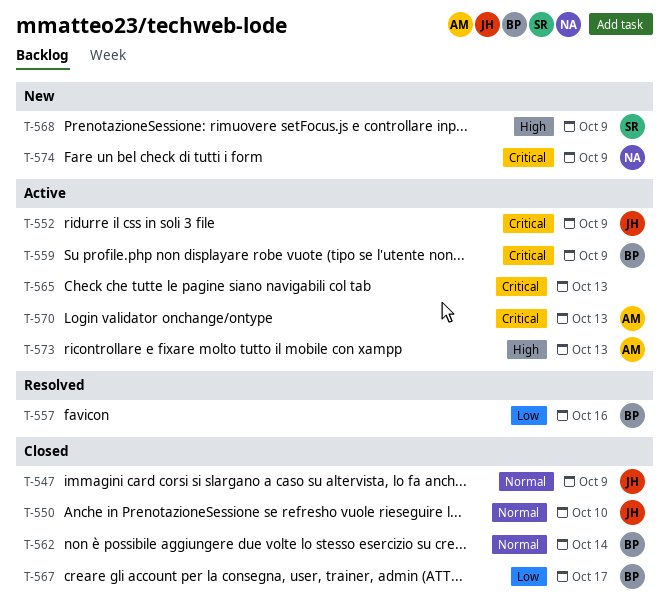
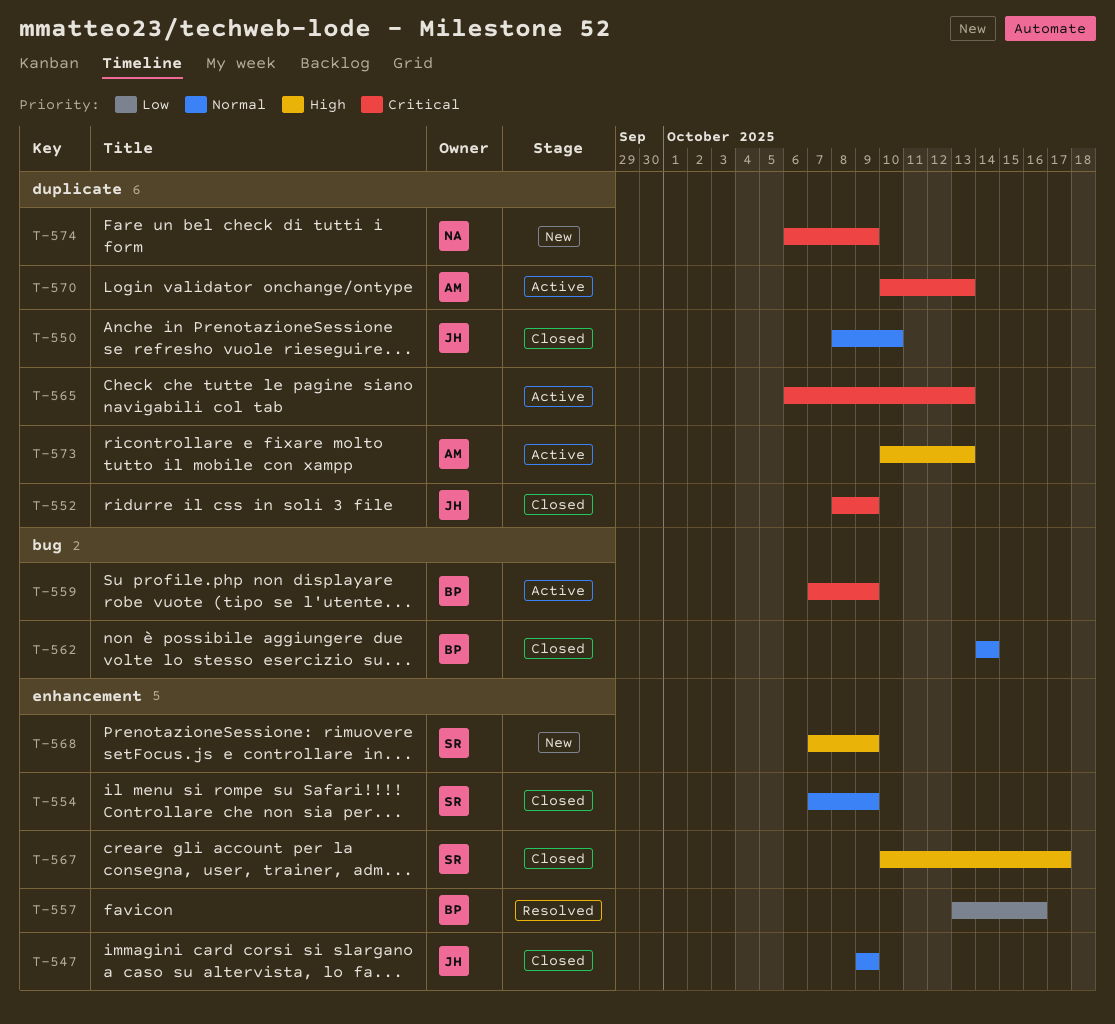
T-552, status: Active -> Closed
T-554: none -> present
T-567, owner: BP -> SR
T-567, priority: Low -> High

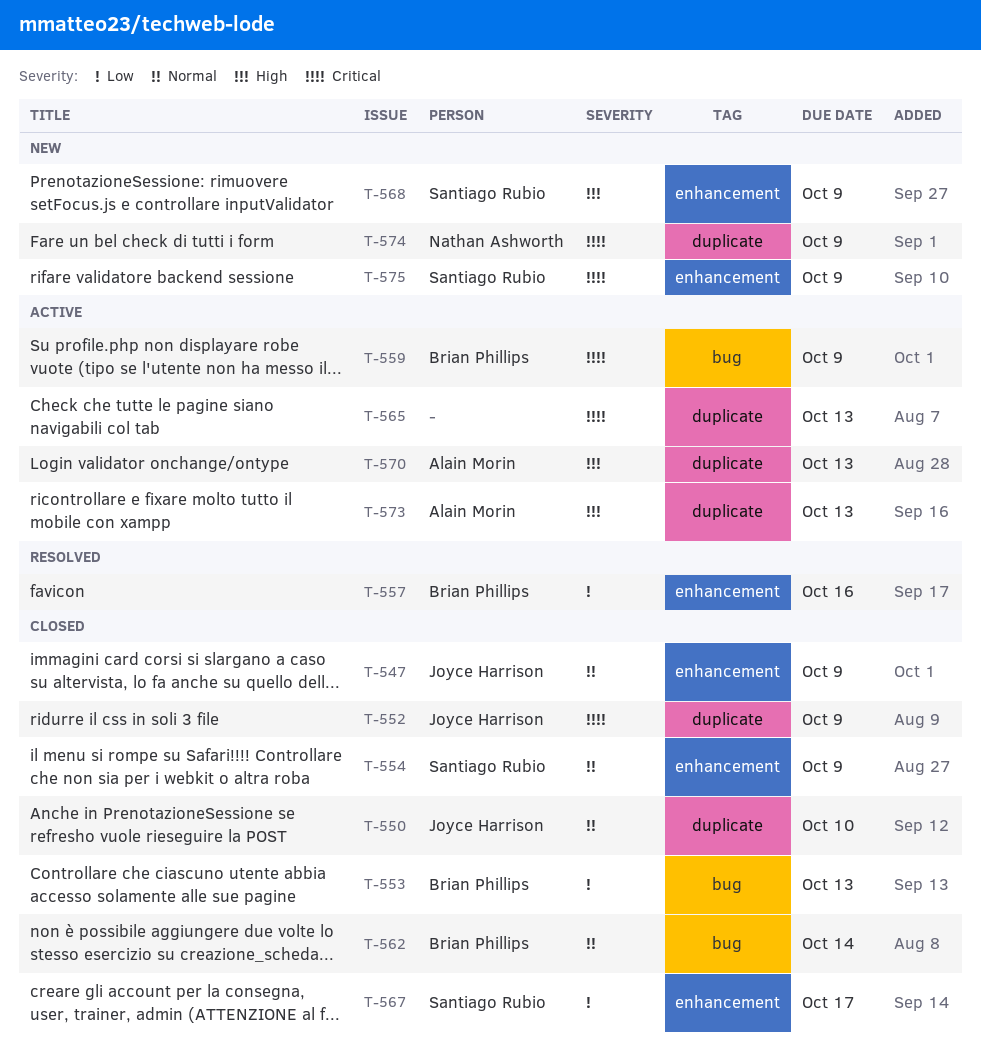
T-553: none -> present
T-567, priority: High -> Low
T-570, priority: Critical -> High
T-575: none -> present

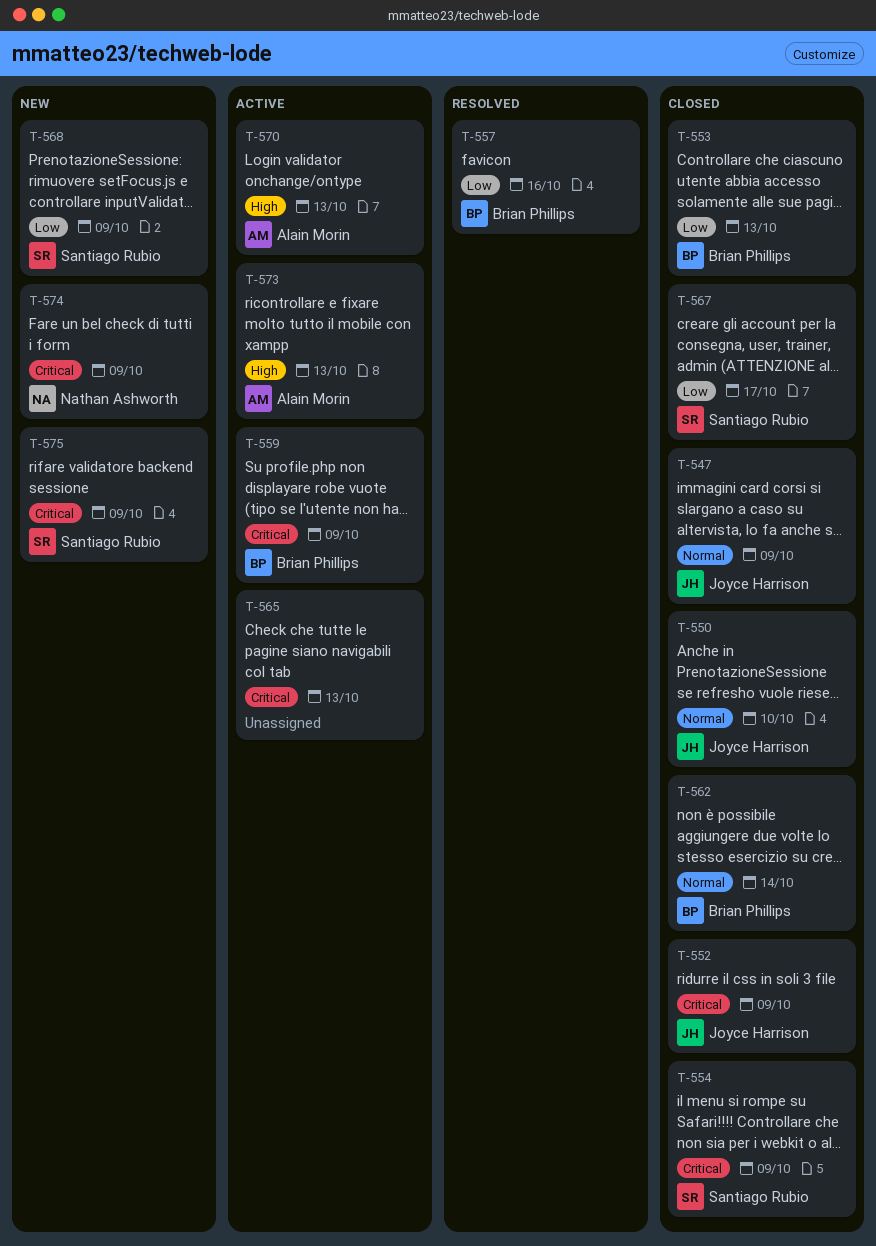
T-554, priority: Normal -> Critical
T-568, priority: High -> Low

